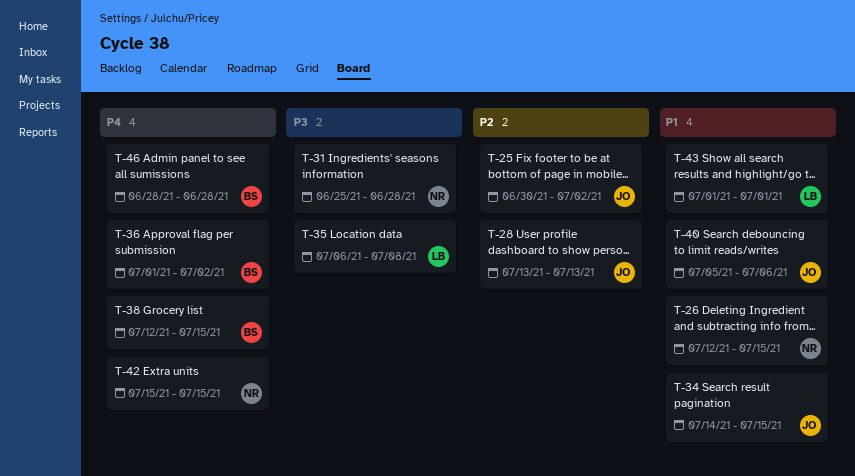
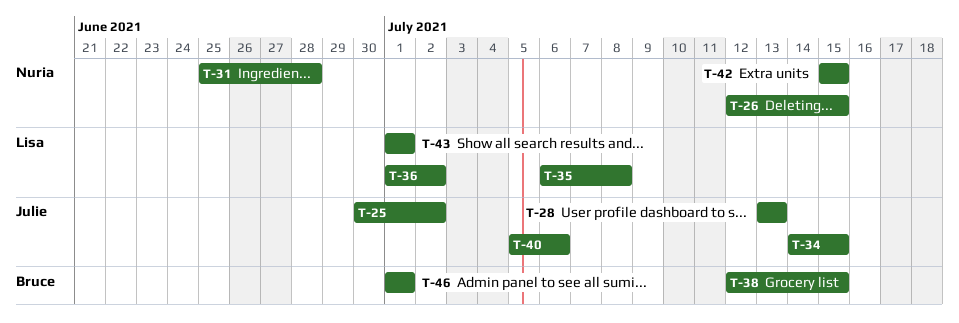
T-36, owner: Bruce -> Lisa
T-46, start: Jun 28 -> Jul 1
T-46, due: Jun 28 -> Jul 1

